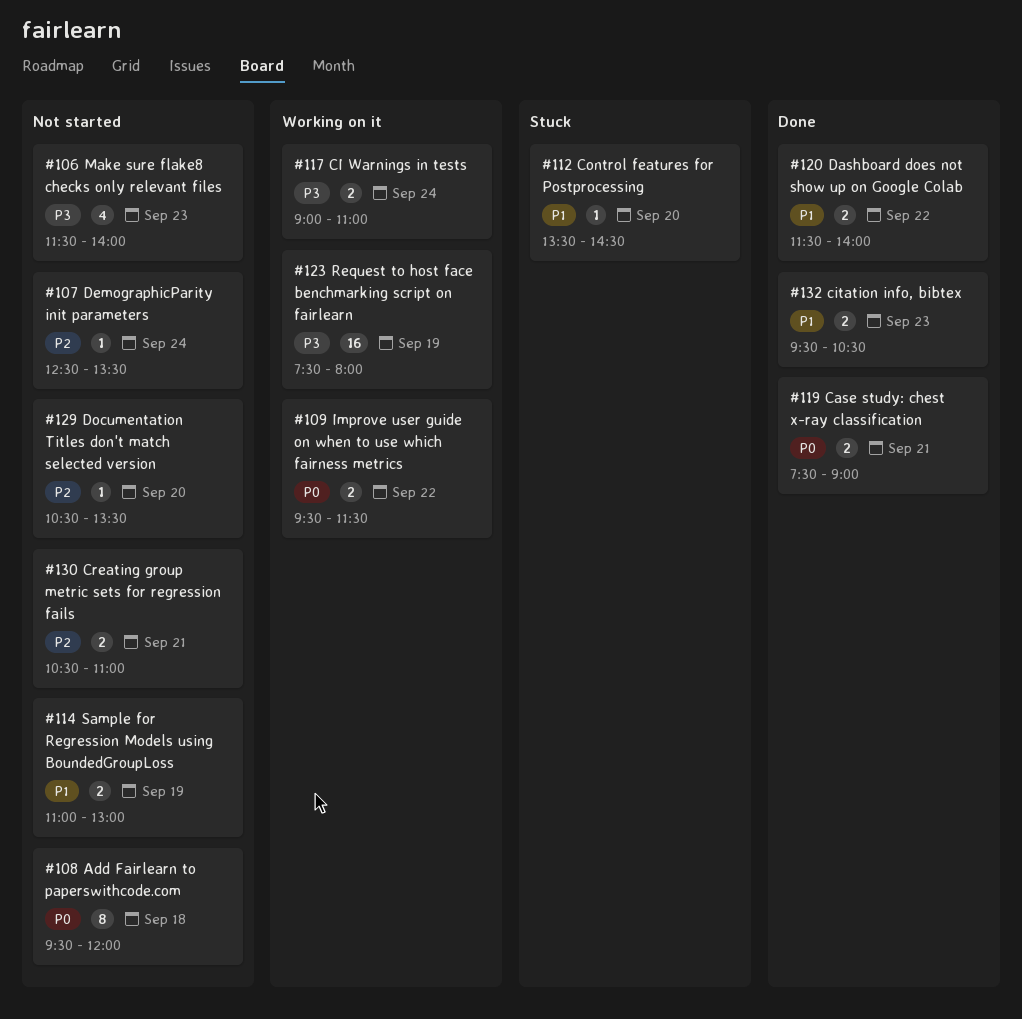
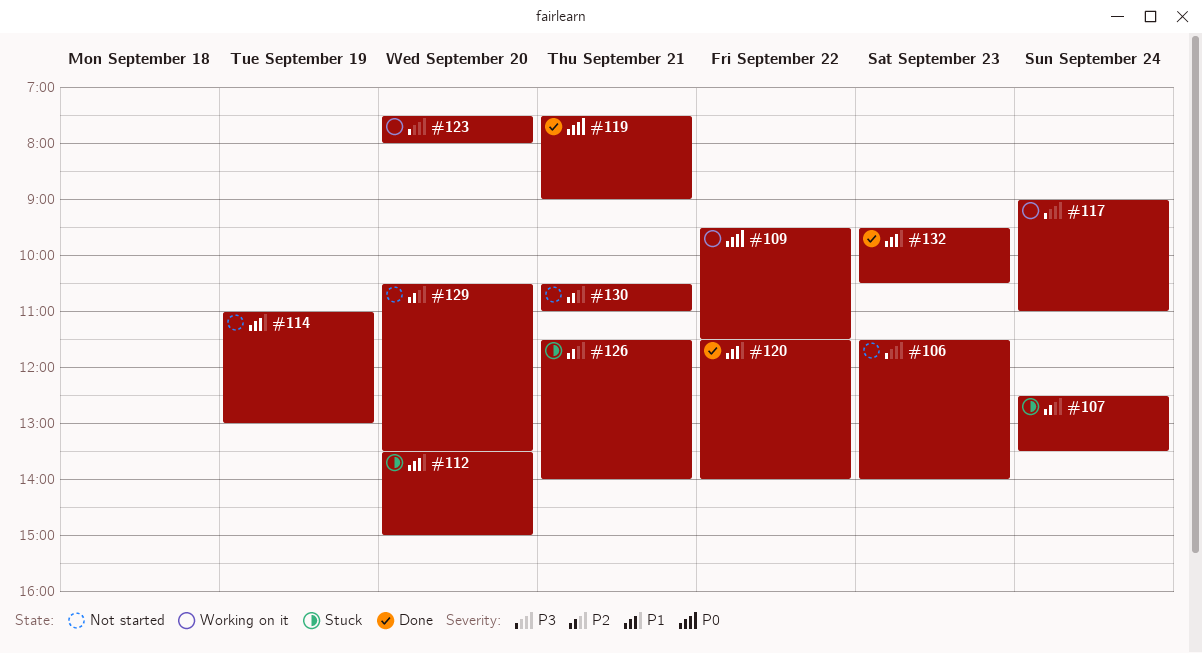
#107, status: Not started -> Stuck
#108: present -> none
#112, ends: 14:30 -> 15:00
#123, day: Sep 19 -> Sep 20
#126: none -> present

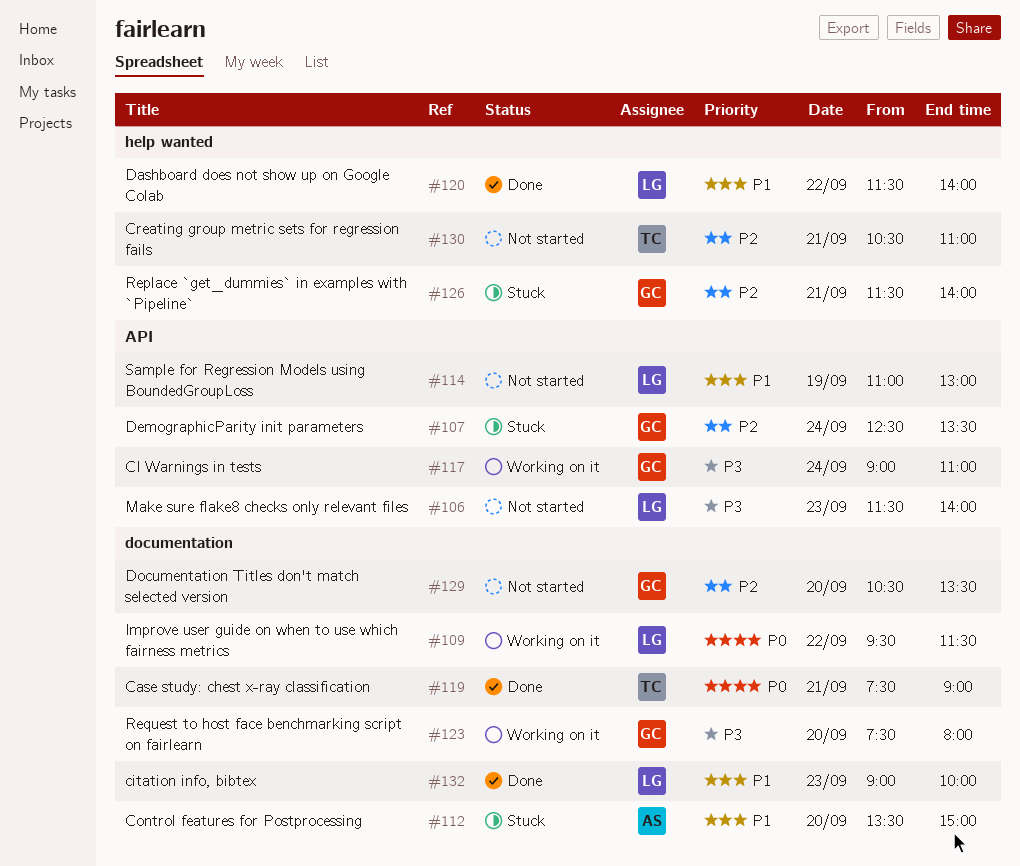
#132, begins: 09:30 -> 09:00
#132, ends: 10:30 -> 10:00

